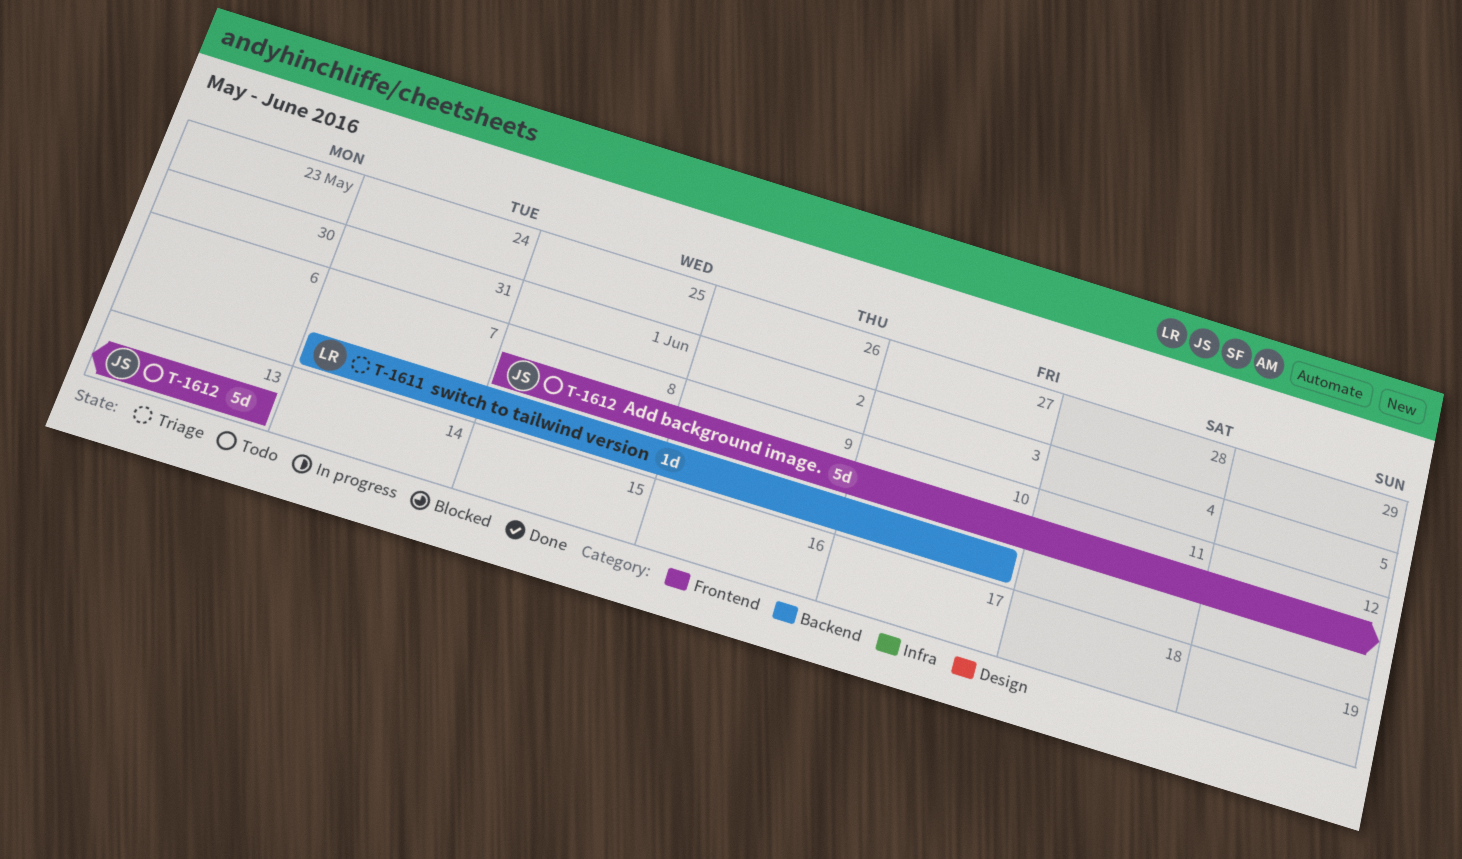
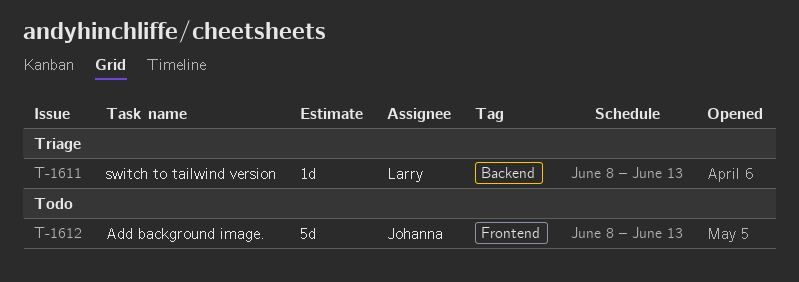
T-1611, start: Jun 7 -> Jun 8
T-1611, due: Jun 10 -> Jun 13

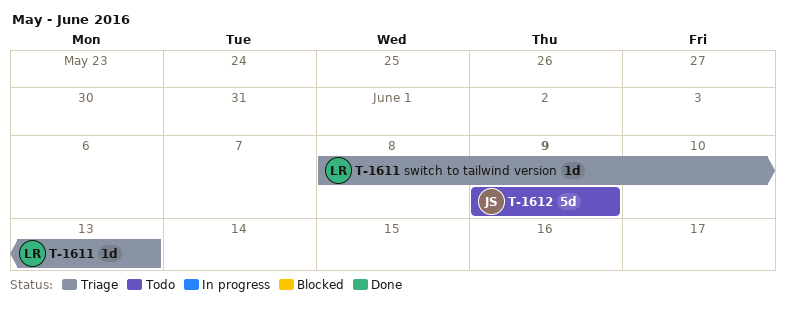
T-1612, start: Jun 8 -> Jun 9
T-1612, due: Jun 13 -> Jun 9

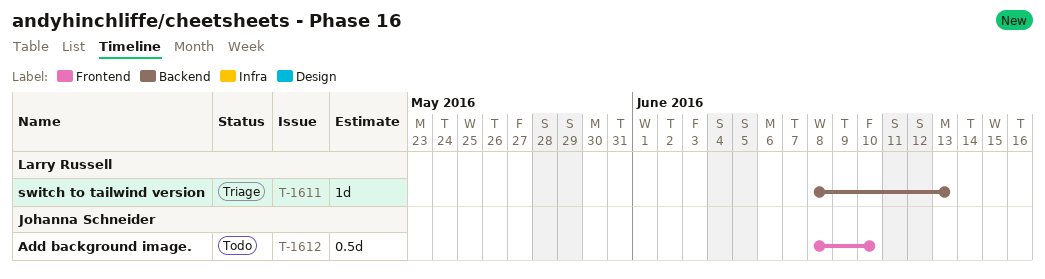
T-1612, estimate: 5d -> 0.5d
T-1612, start: Jun 9 -> Jun 8
T-1612, due: Jun 9 -> Jun 10

